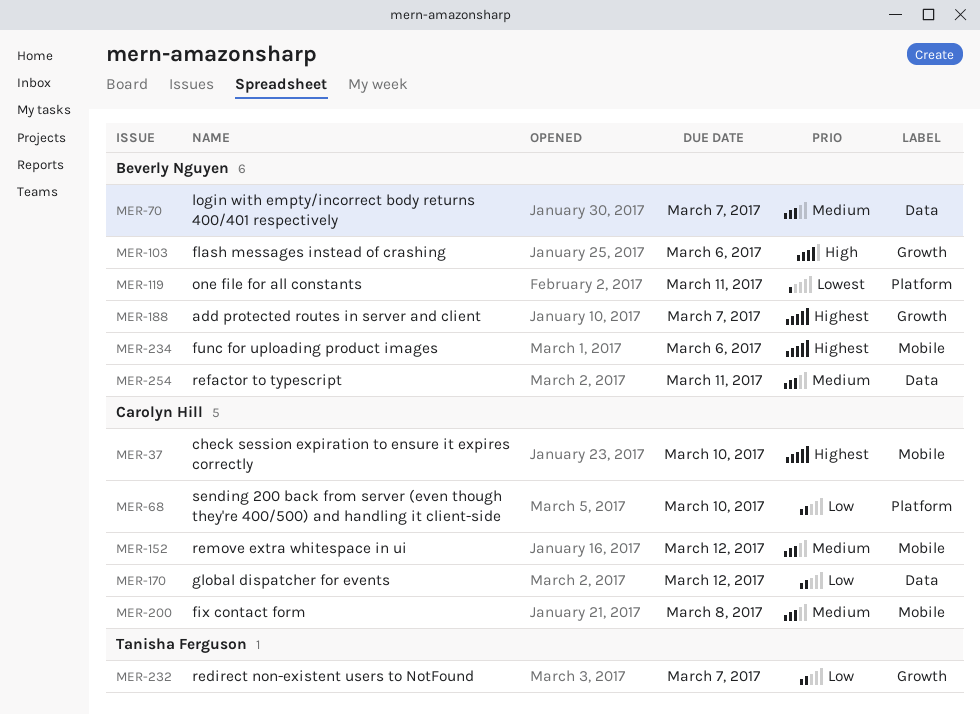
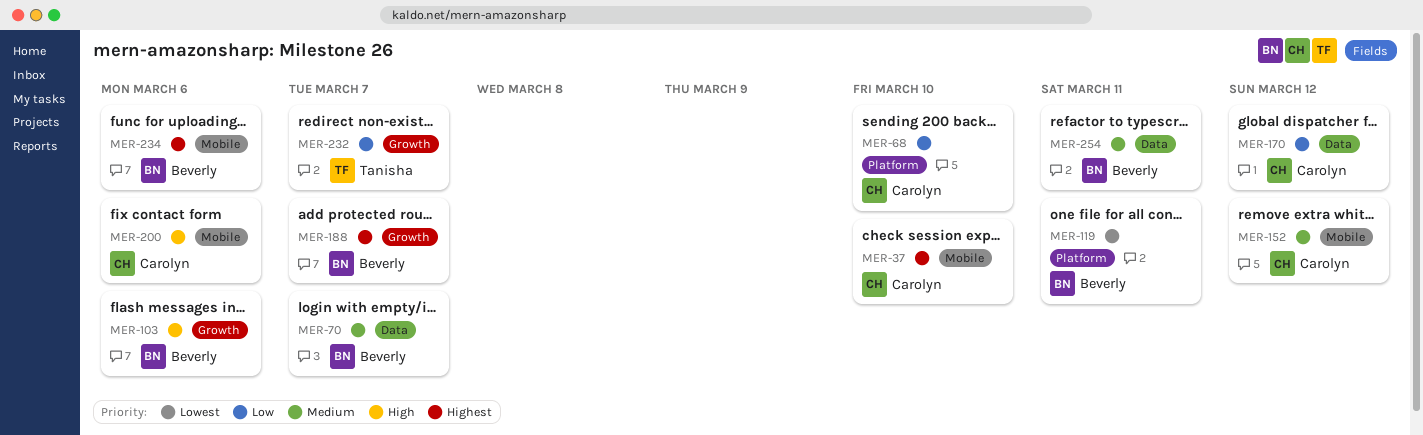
MER-200, priority: Medium -> High
MER-200, due: Mar 8 -> Mar 6

